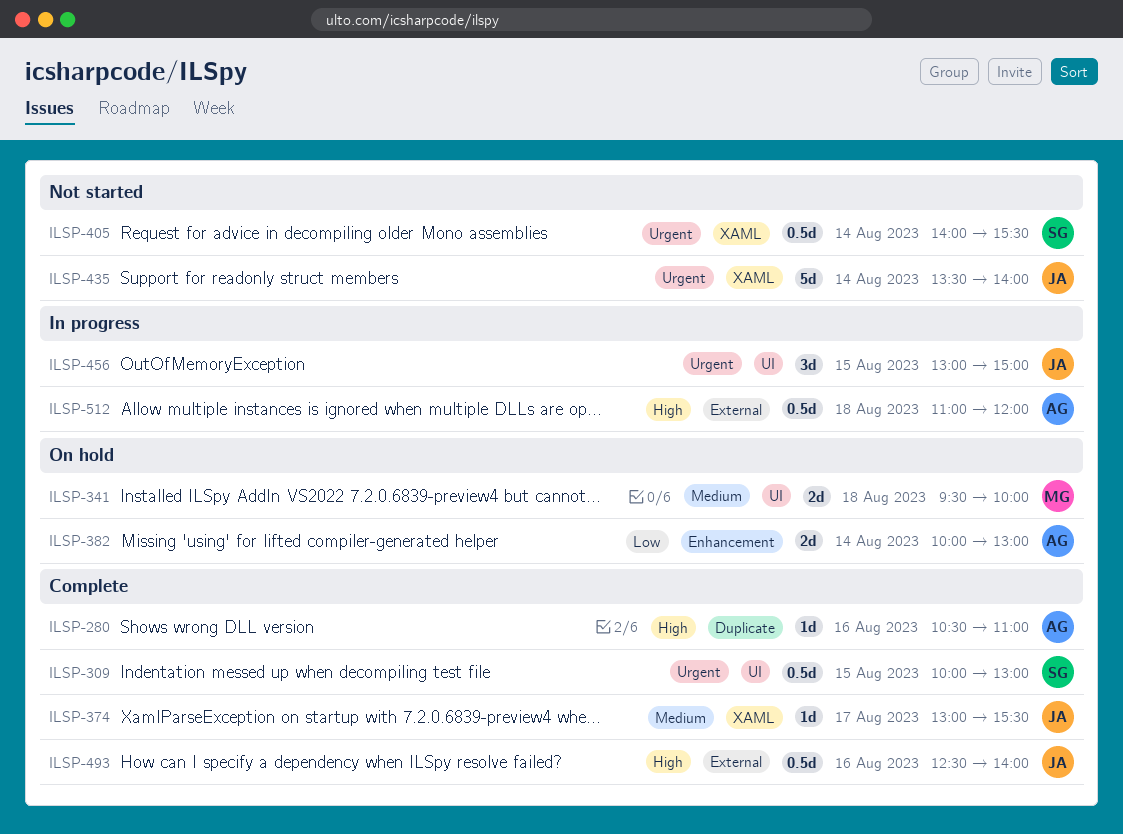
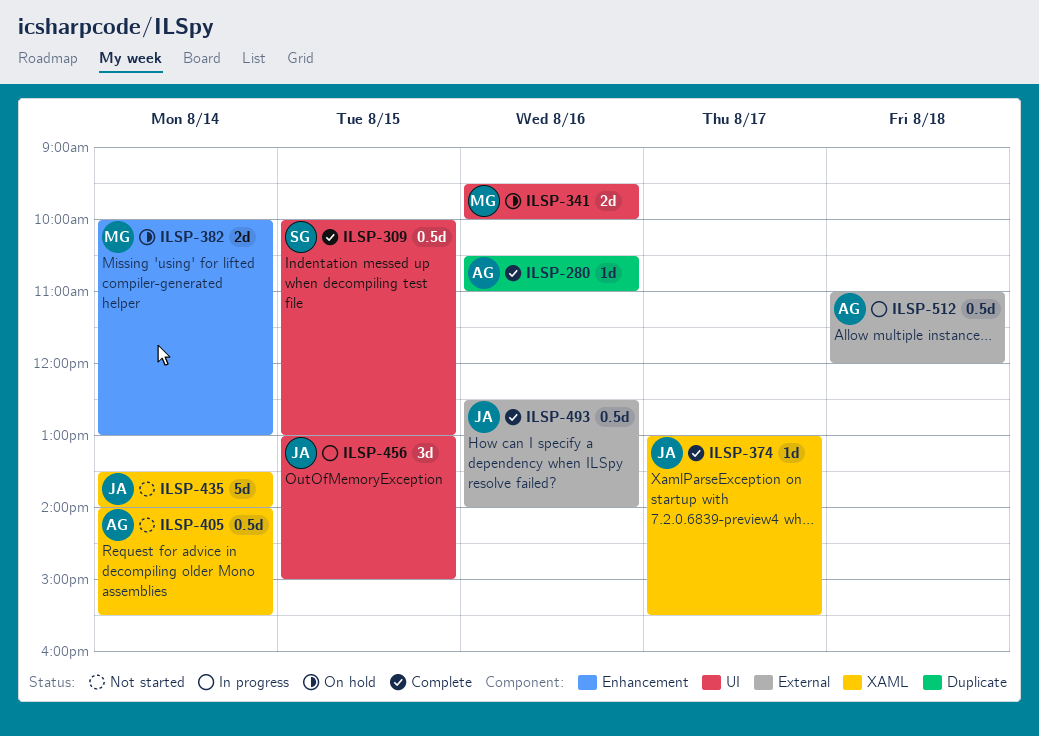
ILSP-341, day: Aug 18 -> Aug 16
ILSP-382, owner: AG -> MG
ILSP-405, owner: SG -> AG

